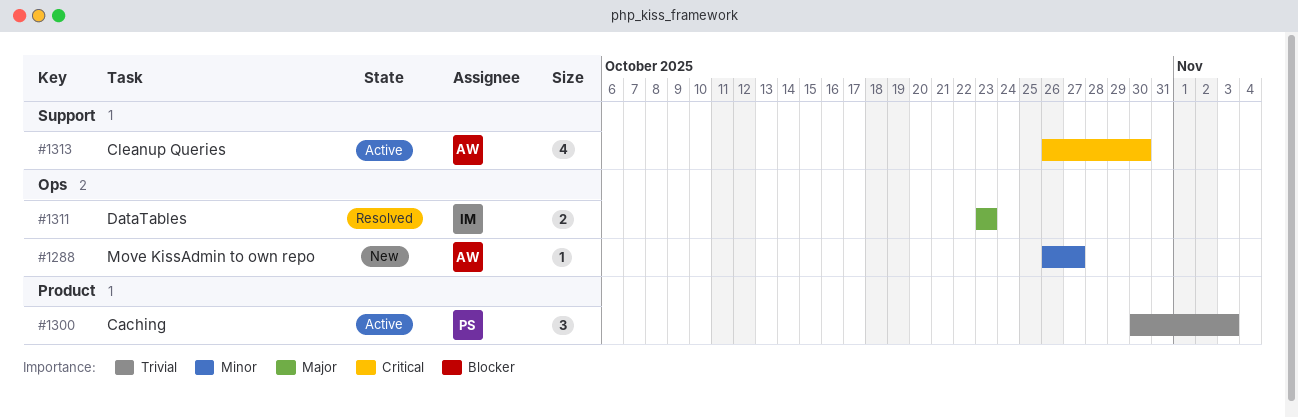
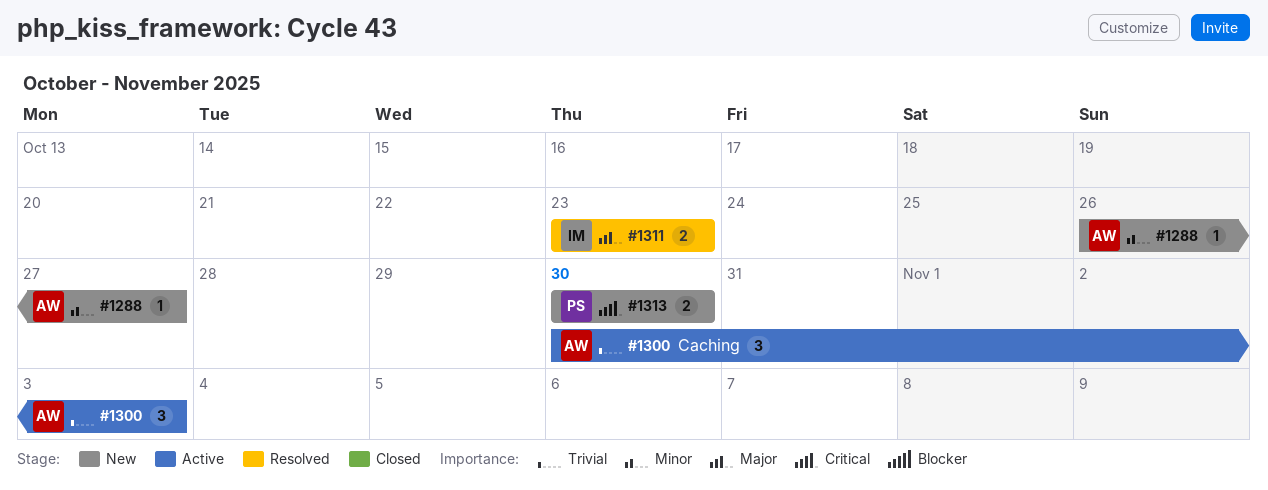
#1300, owner: PS -> AW
#1313, status: Active -> New
#1313, owner: AW -> PS
#1313, estimate: 4 -> 2
#1313, start: Oct 26 -> Oct 30

